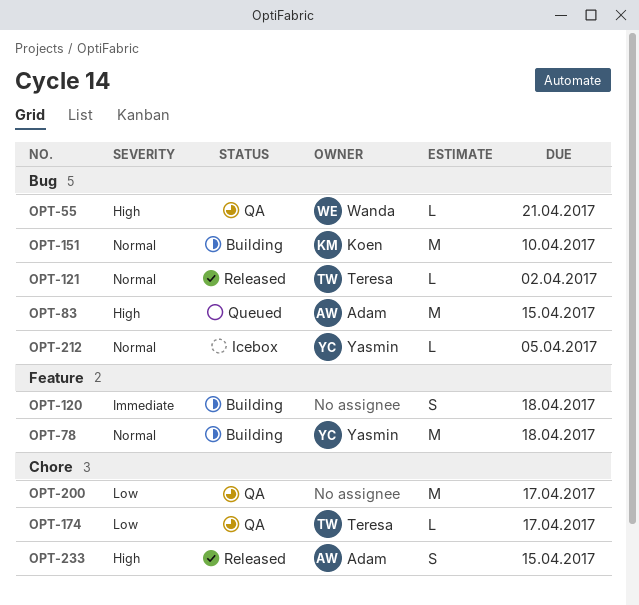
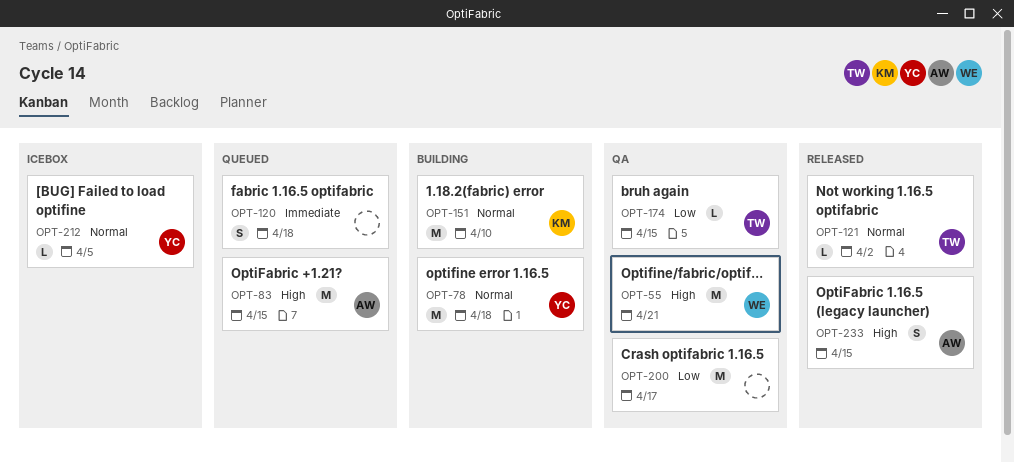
OPT-55, estimate: L -> M
OPT-120, status: Building -> Queued
OPT-174, due: Apr 17 -> Apr 15

